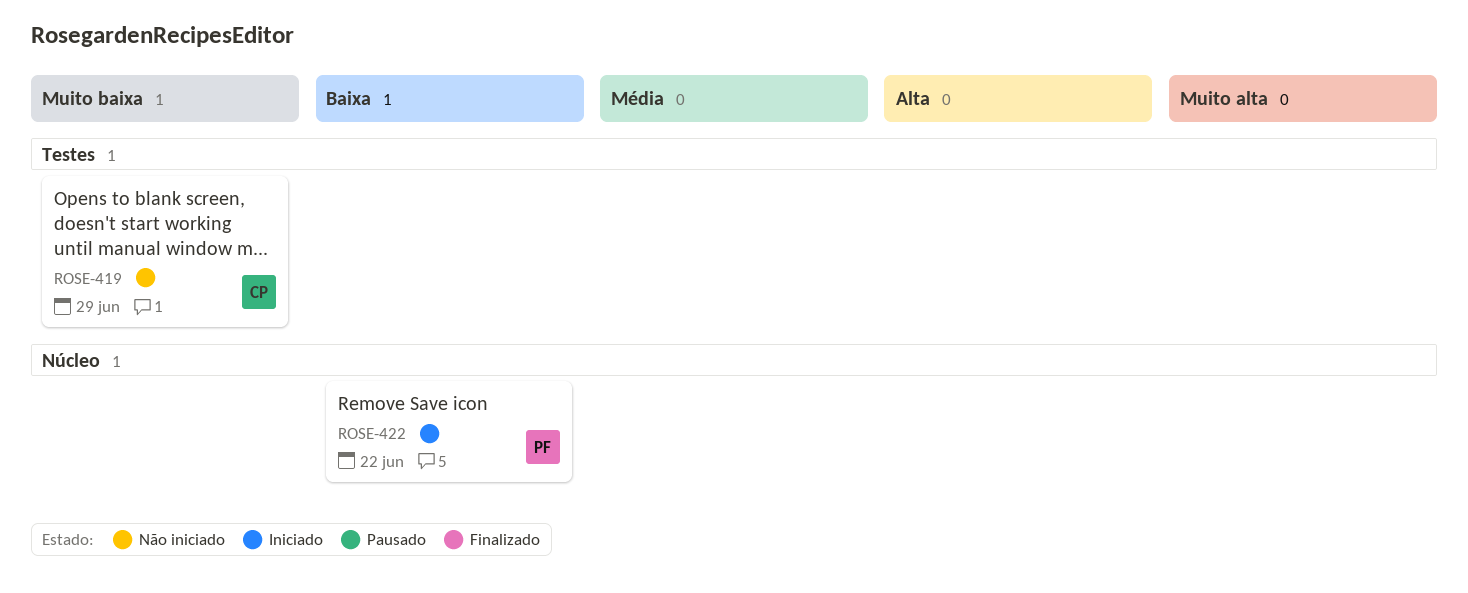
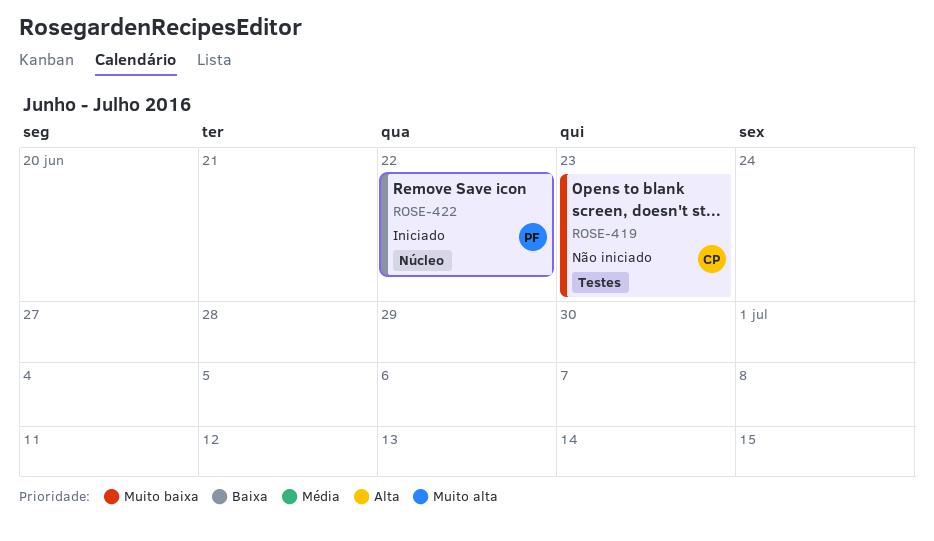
ROSE-419, due: Jun 29 -> Jun 23

